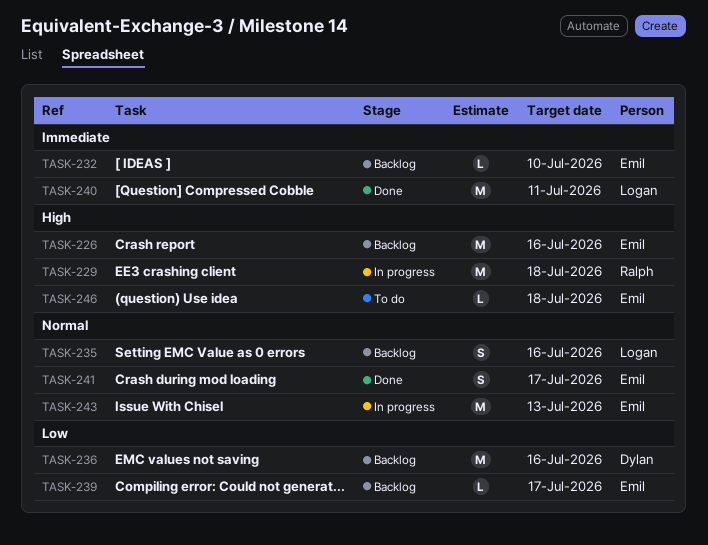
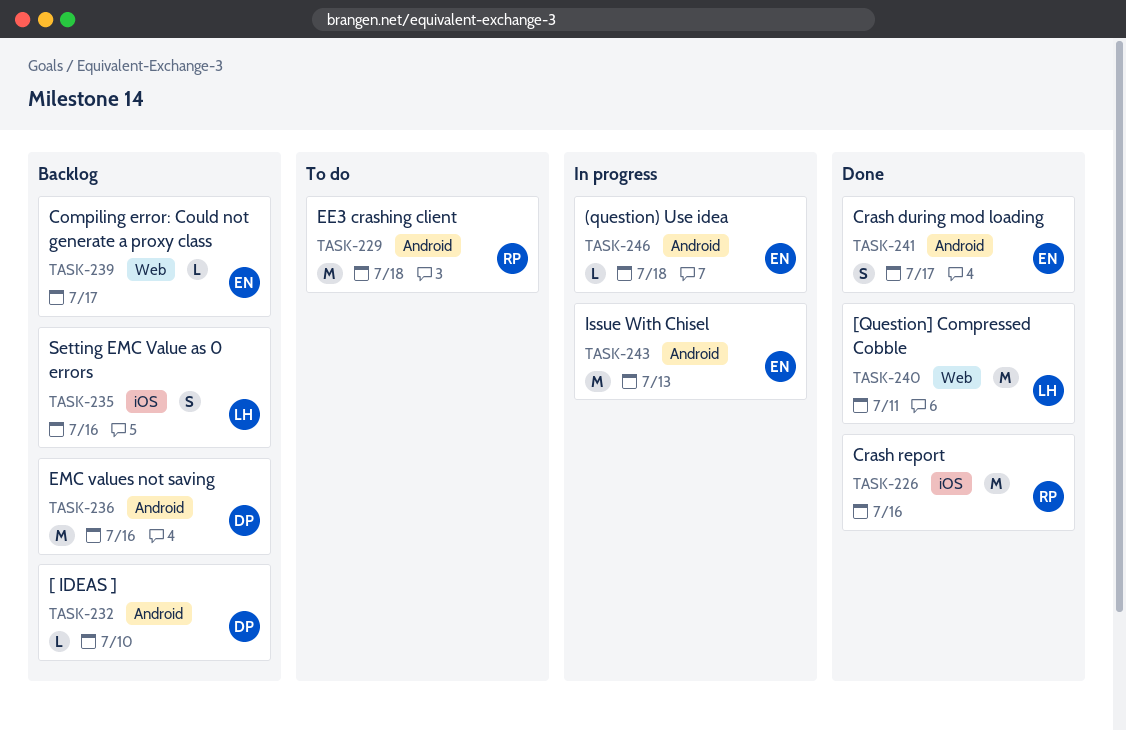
TASK-226, status: Backlog -> Done
TASK-226, owner: Emil -> Ralph
TASK-229, status: In progress -> To do
TASK-232, owner: Emil -> Dylan
TASK-246, status: To do -> In progress

